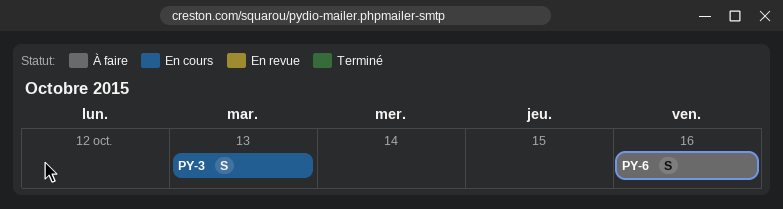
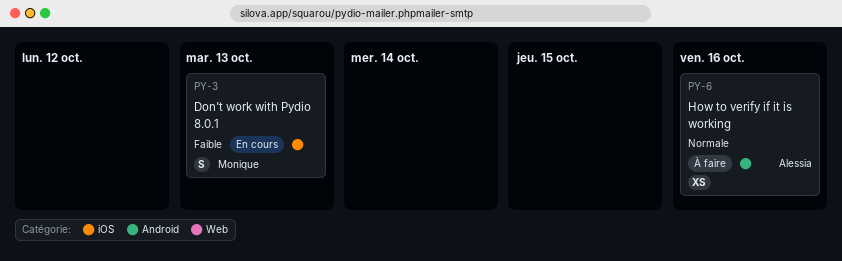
PY-6, estimate: S -> XS

